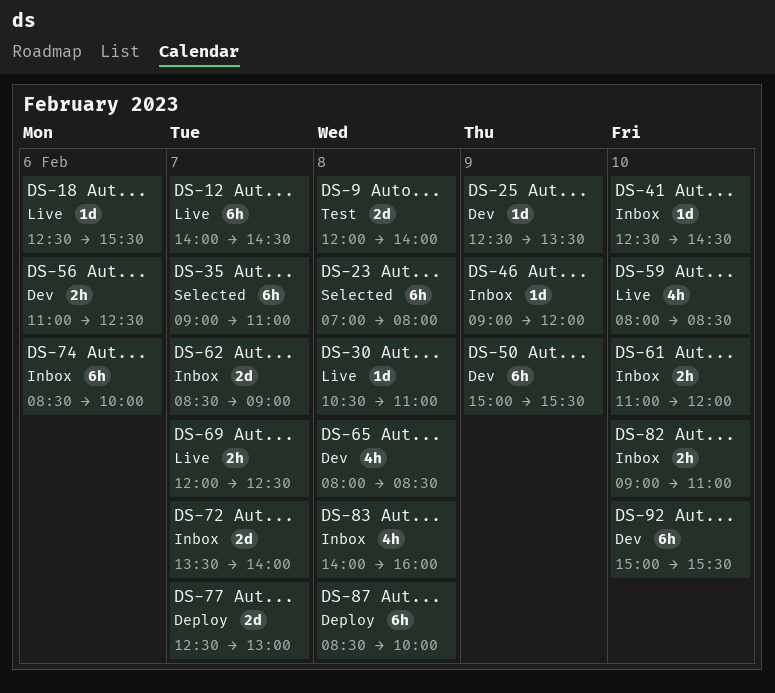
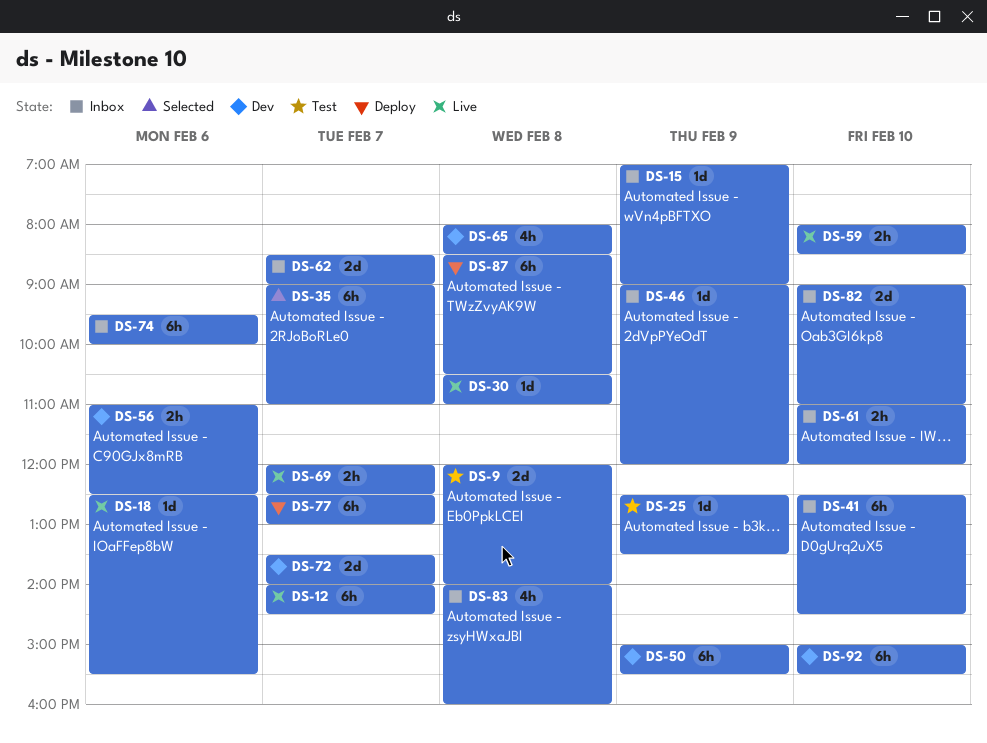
DS-15: none -> present
DS-23: present -> none
DS-25, status: Dev -> Test
DS-41, estimate: 1d -> 6h
DS-59, estimate: 4h -> 2h
DS-72, status: Inbox -> Dev
DS-74, begins: 08:30 -> 09:30
DS-77, estimate: 2d -> 6h
DS-82, estimate: 2h -> 2d
DS-87, ends: 10:00 -> 10:30

